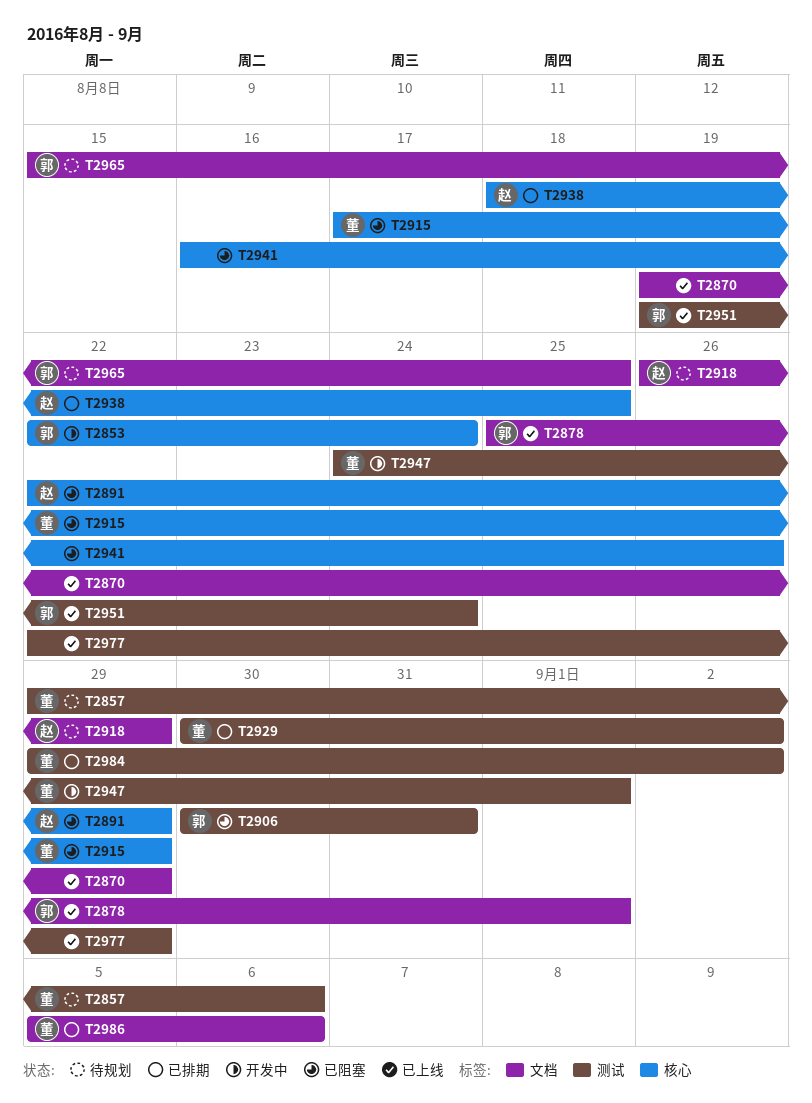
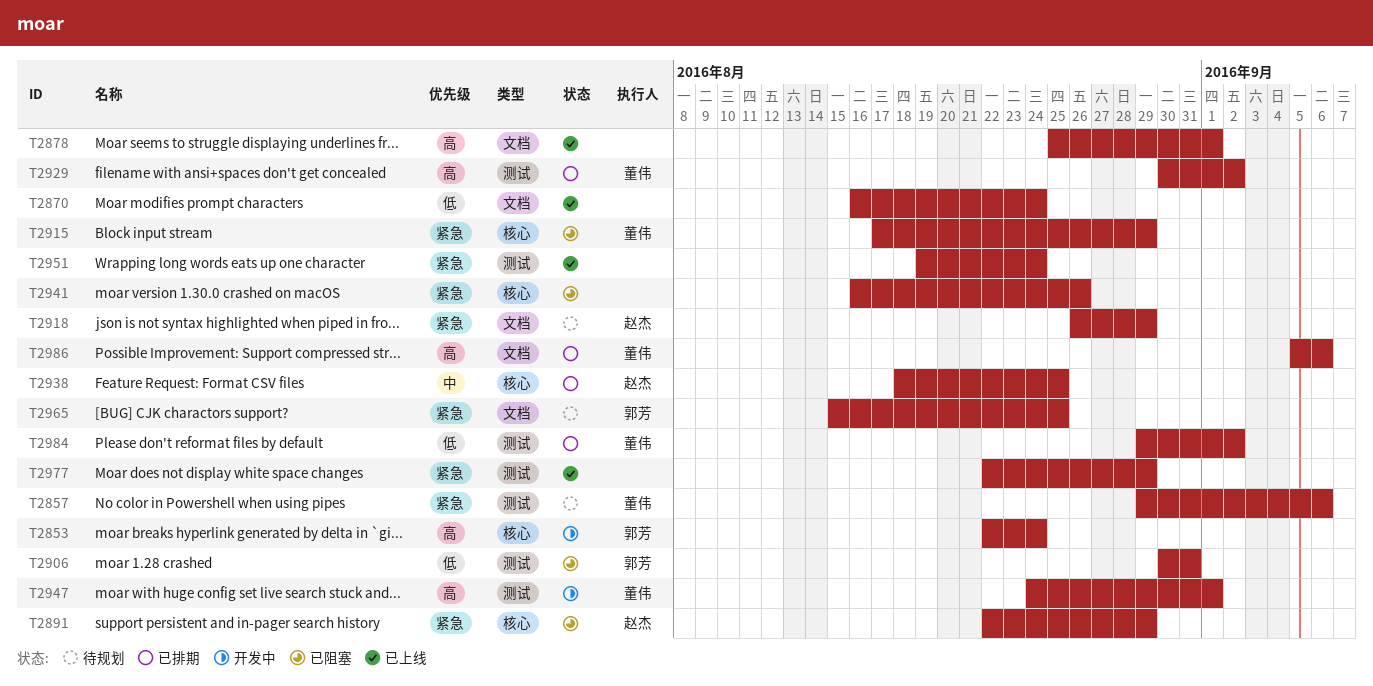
T2870, start: Aug 19 -> Aug 16
T2870, due: Aug 29 -> Aug 24
T2878, owner: 郭芳 -> none
T2951, owner: 郭芳 -> none

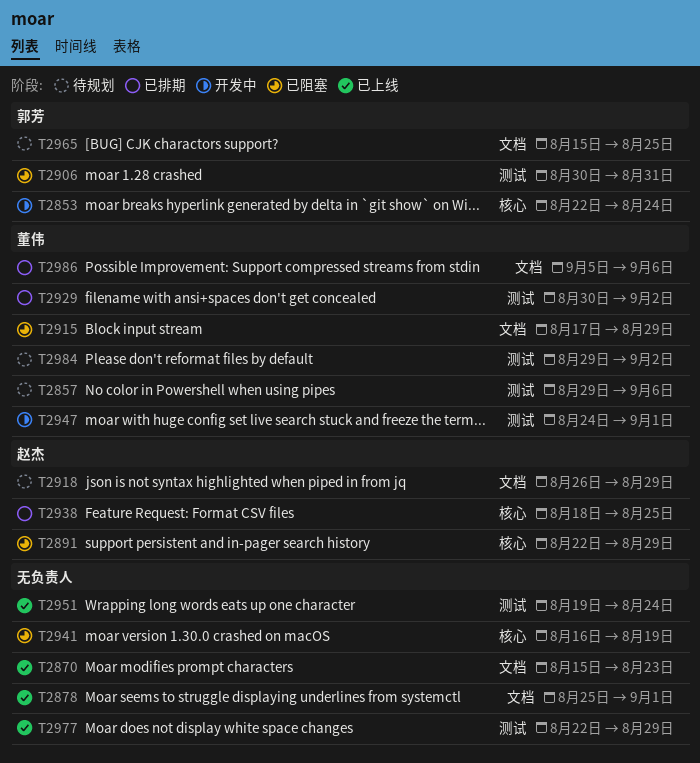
T2870, start: Aug 16 -> Aug 15
T2870, due: Aug 24 -> Aug 23
T2915, label: 核心 -> 文档
T2941, due: Aug 26 -> Aug 19
T2984, status: 已排期 -> 待规划

